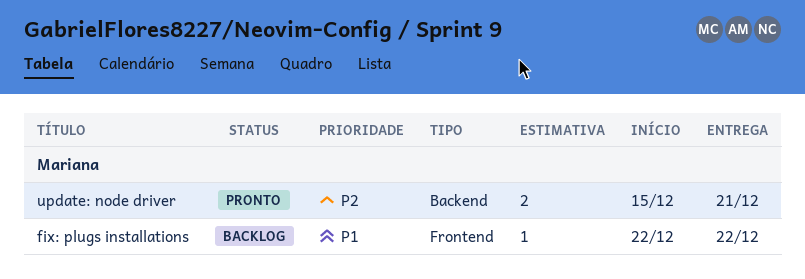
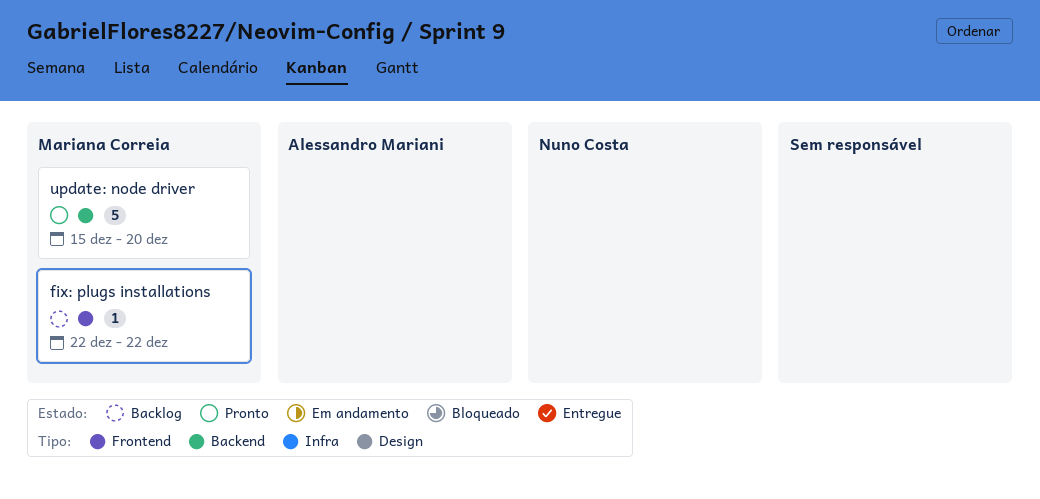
update: node driver, estimate: 2 -> 5
update: node driver, due: Dec 21 -> Dec 20

